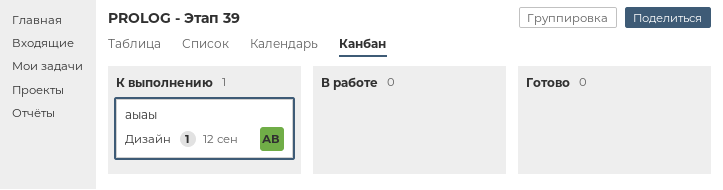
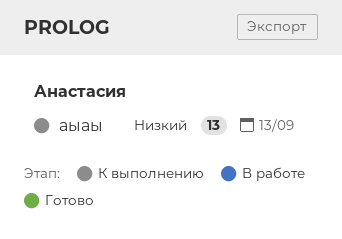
аыаы, estimate: 1 -> 13
аыаы, due: Sep 12 -> Sep 13

